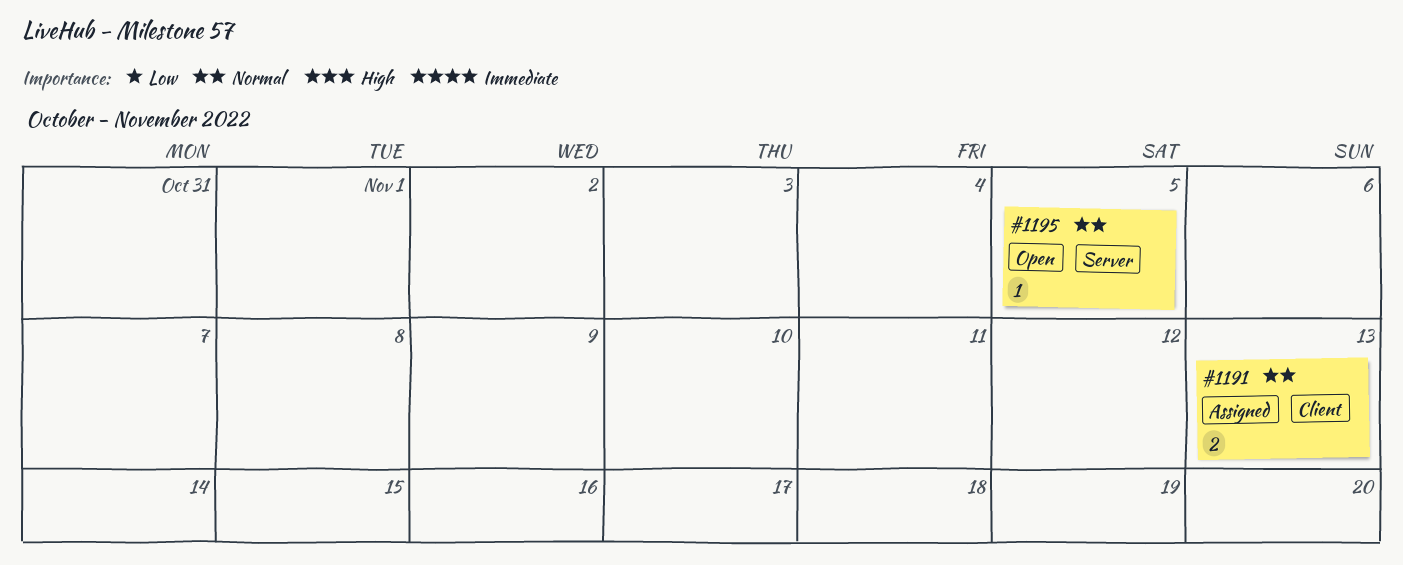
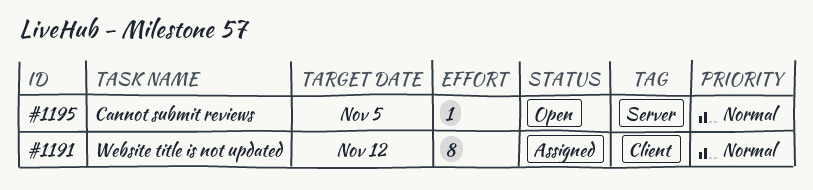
#1191, estimate: 2 -> 8
#1191, due: Nov 13 -> Nov 12

